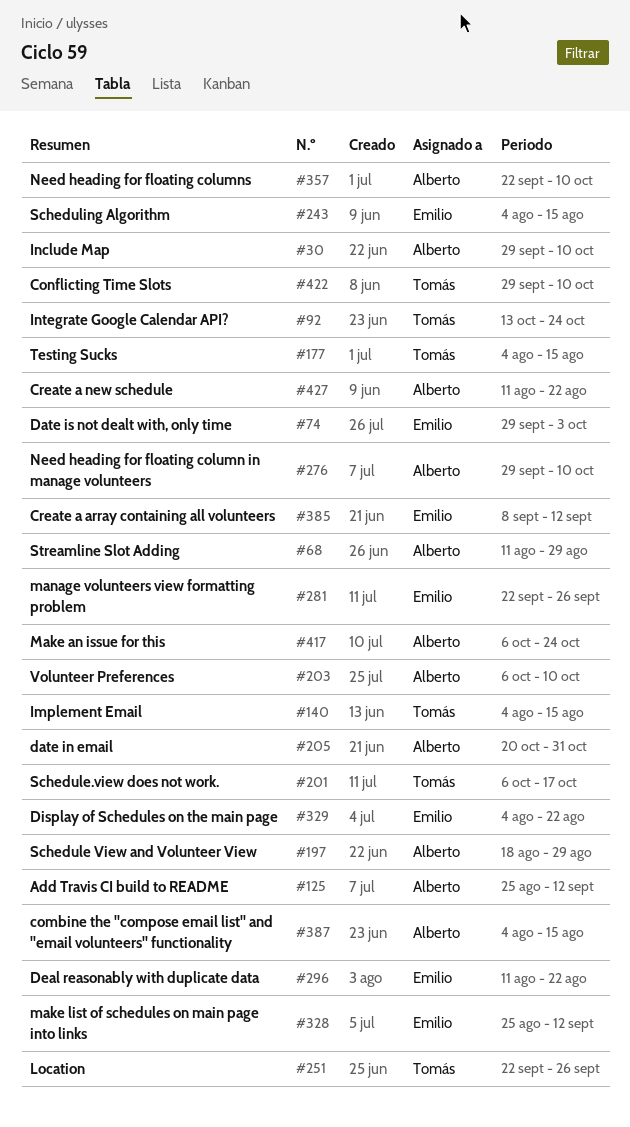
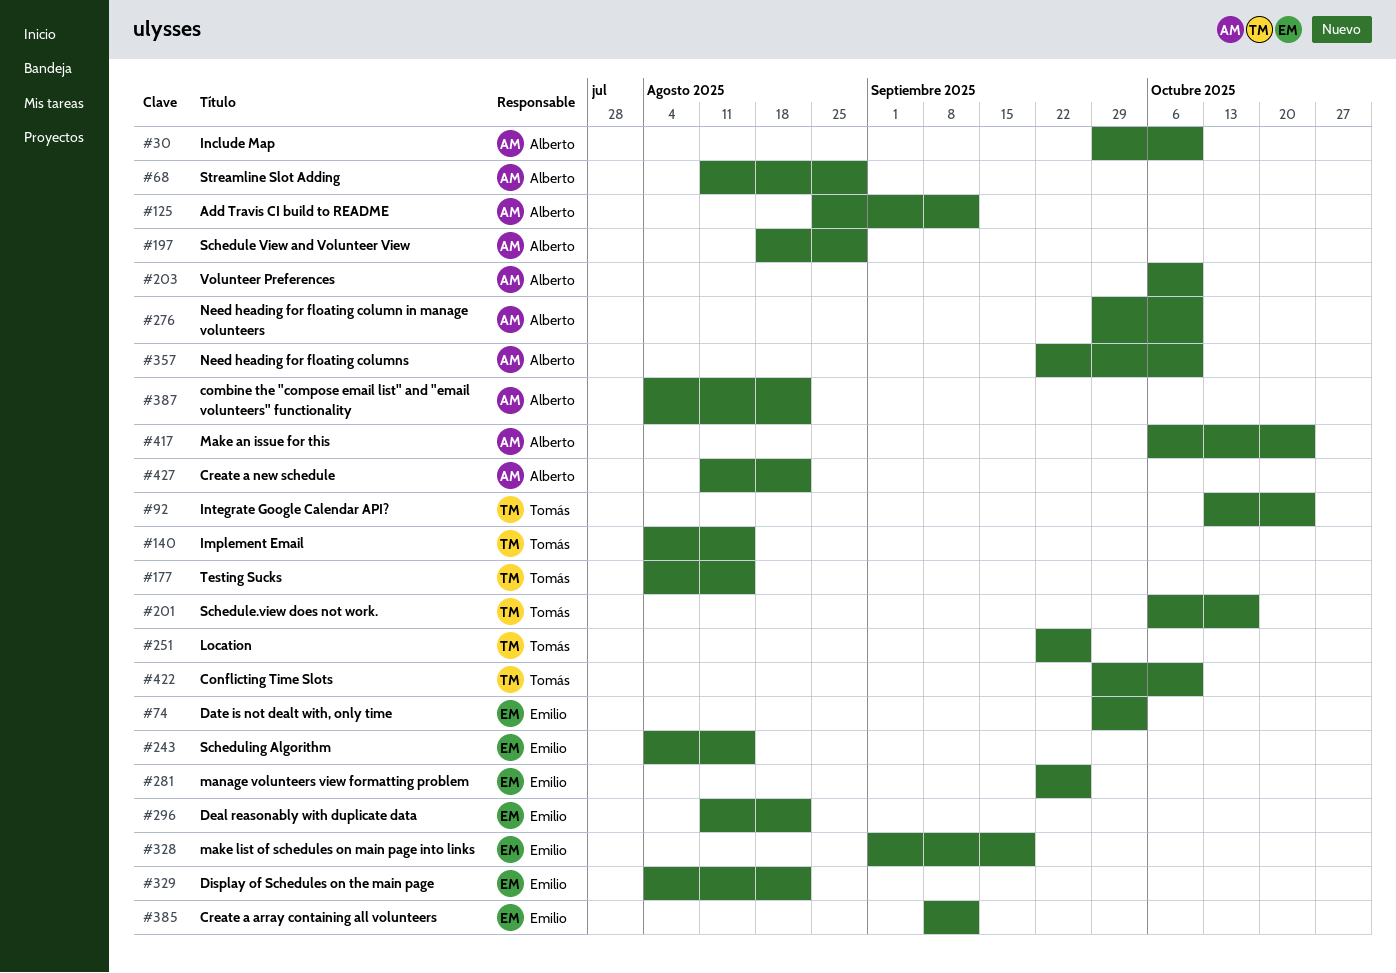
#205: present -> none
#328, start: Aug 25 -> Sep 1
#328, due: Sep 12 -> Sep 19
#387, due: Aug 15 -> Aug 22

